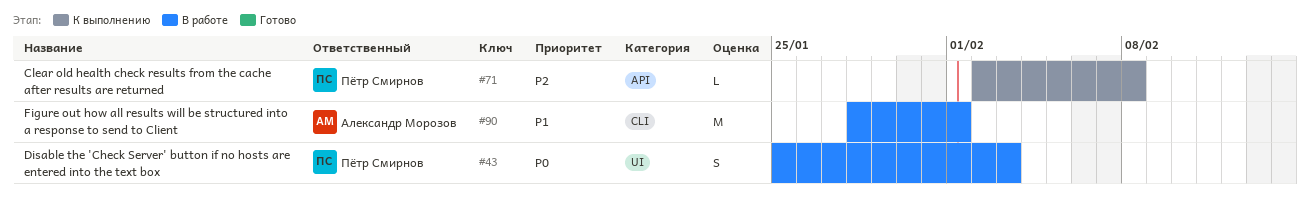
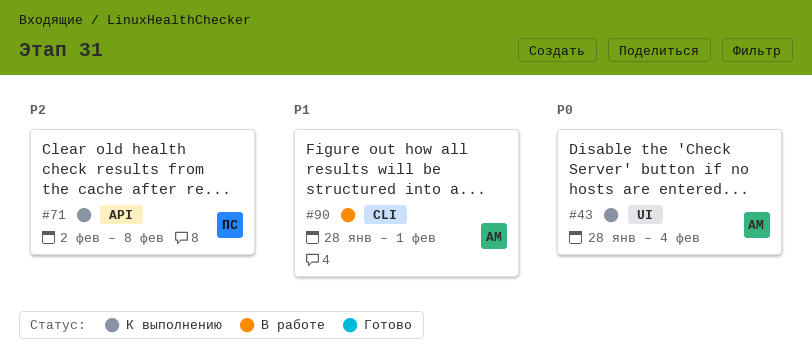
#43, status: В работе -> К выполнению
#43, owner: Пётр Смирнов -> Александр Морозов
#43, start: Jan 25 -> Jan 28
#43, due: Feb 3 -> Feb 4

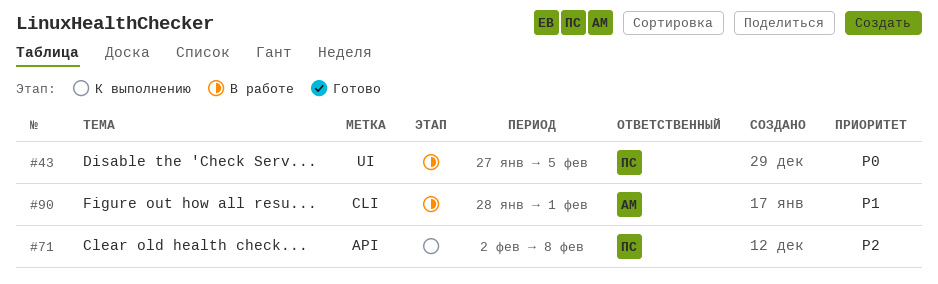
#43, status: К выполнению -> В работе
#43, owner: АМ -> ПС
#43, start: Jan 28 -> Jan 27
#43, due: Feb 4 -> Feb 5

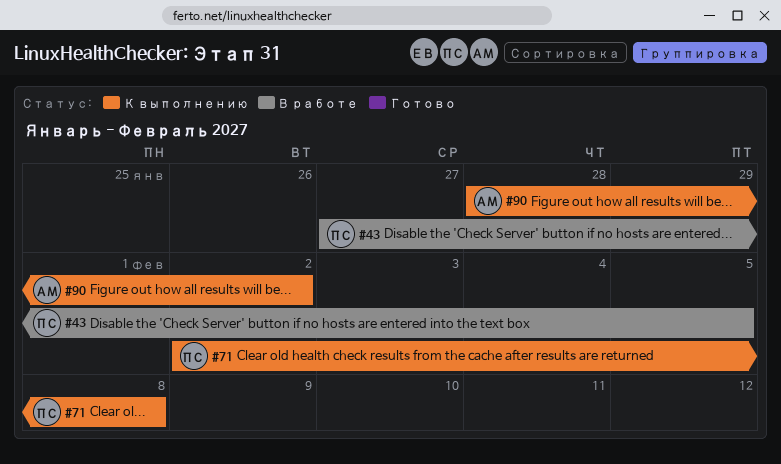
#90, status: В работе -> К выполнению
#90, due: Feb 1 -> Feb 2

